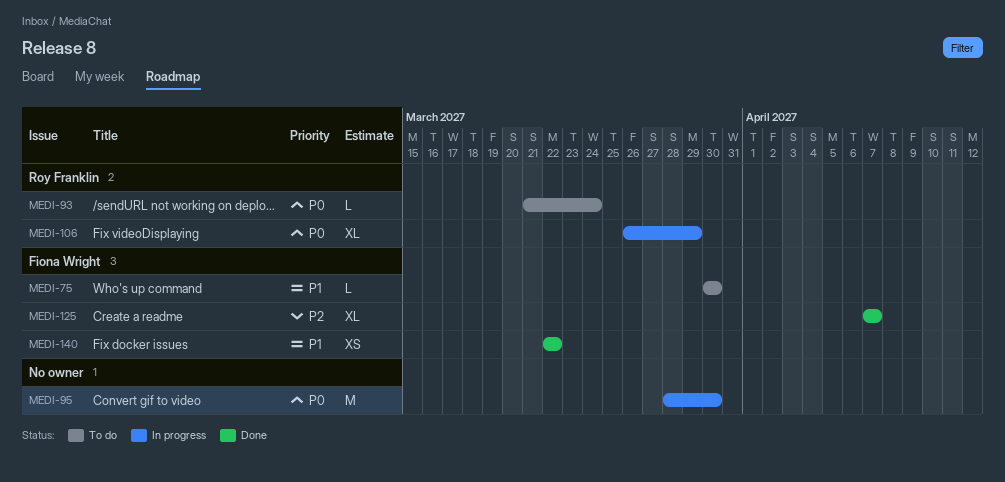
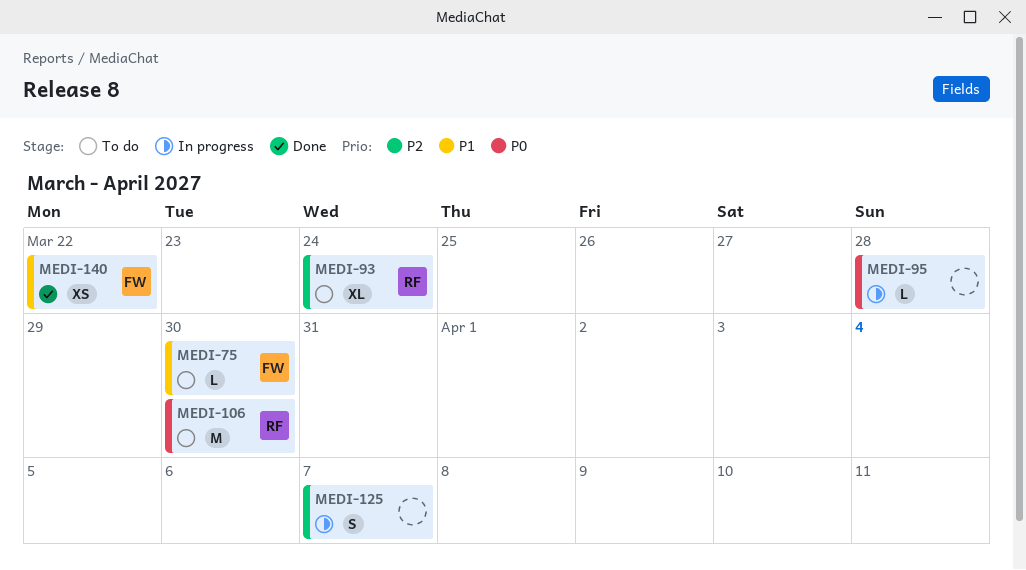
MEDI-93, priority: P0 -> P2
MEDI-93, estimate: L -> XL
MEDI-95, estimate: M -> L
MEDI-95, due: Mar 30 -> Mar 28
MEDI-106, status: In progress -> To do
MEDI-106, estimate: XL -> M
MEDI-106, due: Mar 29 -> Mar 30
MEDI-125, status: Done -> In progress
MEDI-125, owner: Fiona Wright -> none
MEDI-125, estimate: XL -> S

